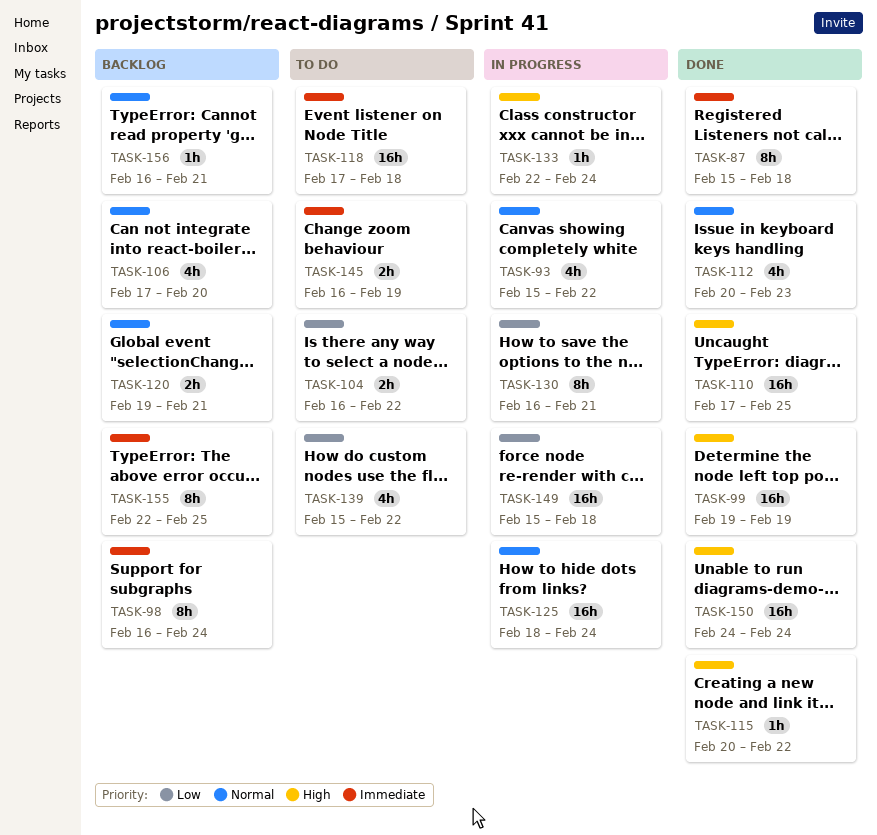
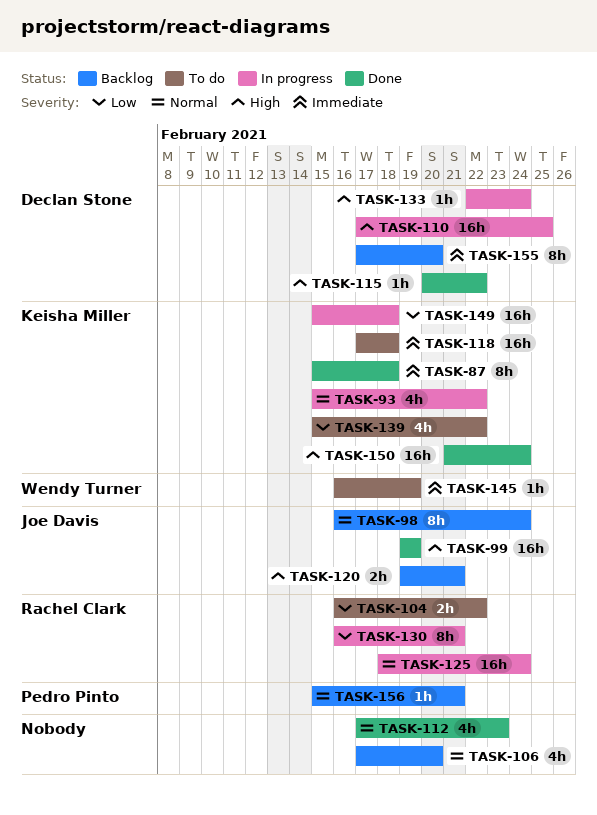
TASK-98, priority: Immediate -> Normal
TASK-110, status: Done -> In progress
TASK-112, start: Feb 20 -> Feb 17
TASK-120, priority: Normal -> High
TASK-145, estimate: 2h -> 1h
TASK-150, start: Feb 24 -> Feb 21
TASK-155, start: Feb 22 -> Feb 17
TASK-155, due: Feb 25 -> Feb 20
TASK-156, start: Feb 16 -> Feb 15

